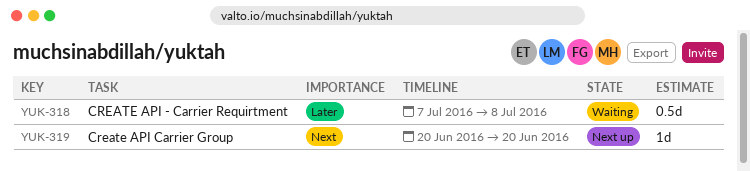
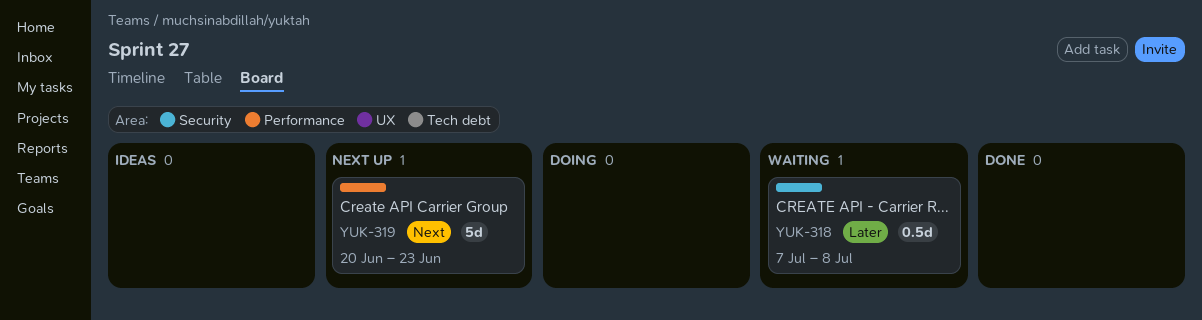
YUK-319, estimate: 1d -> 5d
YUK-319, due: Jun 20 -> Jun 23

